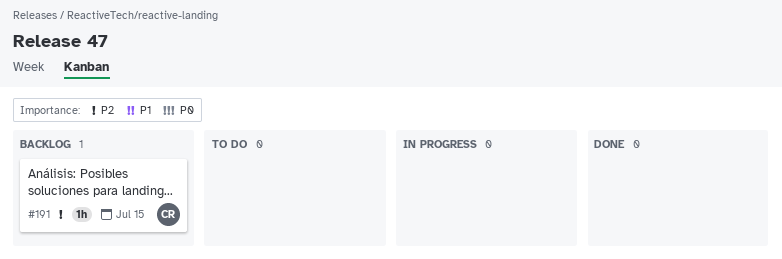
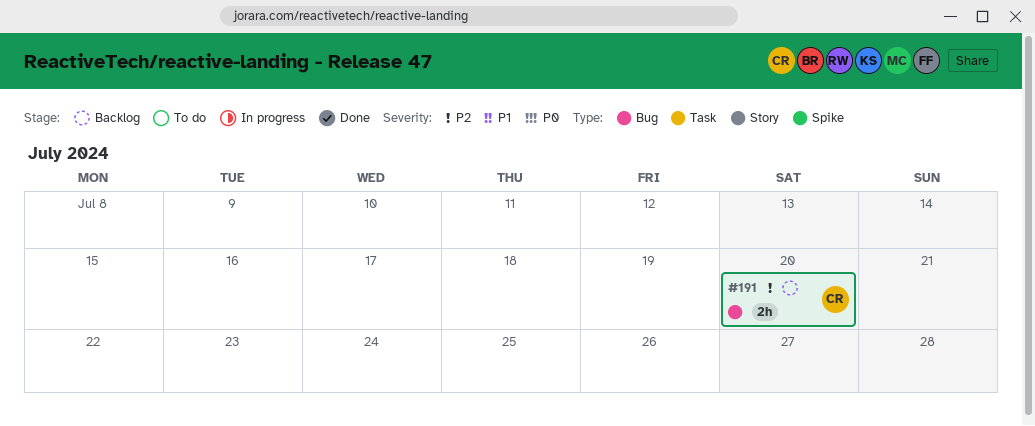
#191, estimate: 1h -> 2h
#191, due: Jul 15 -> Jul 20

